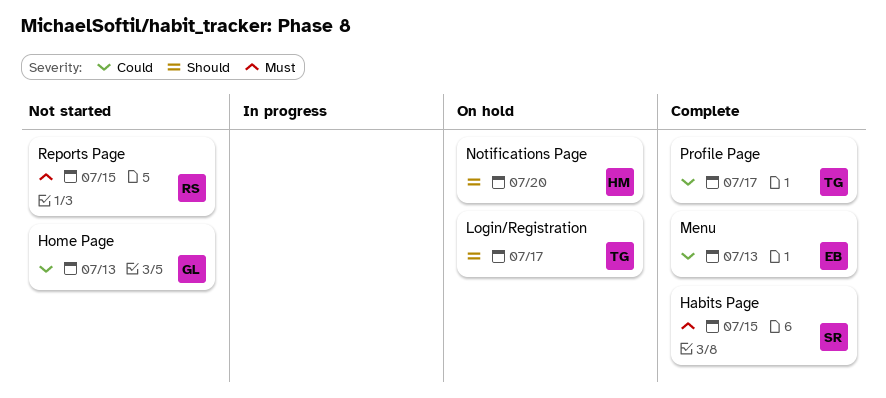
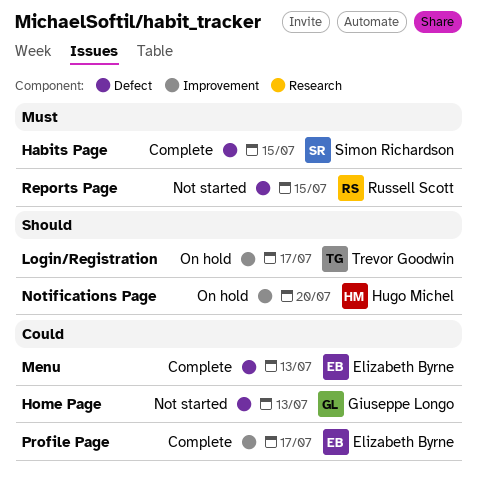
Profile Page, owner: Trevor Goodwin -> Elizabeth Byrne

